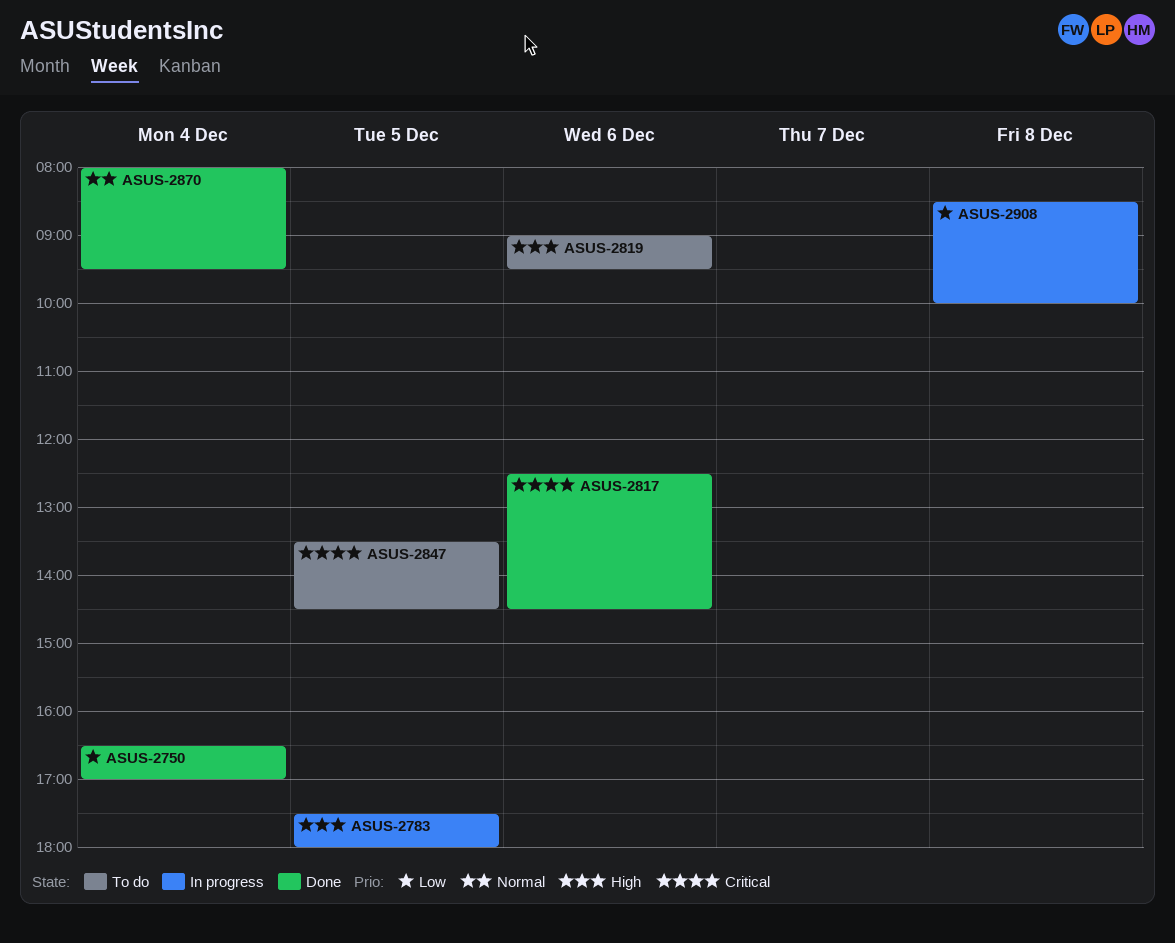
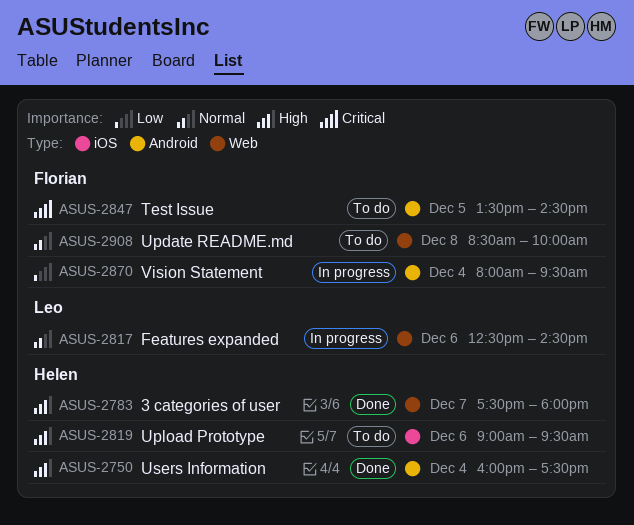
ASUS-2750, priority: Low -> High
ASUS-2750, begins: 16:30 -> 16:00
ASUS-2750, ends: 17:00 -> 17:30
ASUS-2783, status: In progress -> Done
ASUS-2783, day: Dec 5 -> Dec 7
ASUS-2817, status: Done -> In progress
ASUS-2817, priority: Critical -> Normal
ASUS-2870, status: Done -> In progress
ASUS-2870, priority: Normal -> Low
ASUS-2908, status: In progress -> To do
ASUS-2908, priority: Low -> Normal

